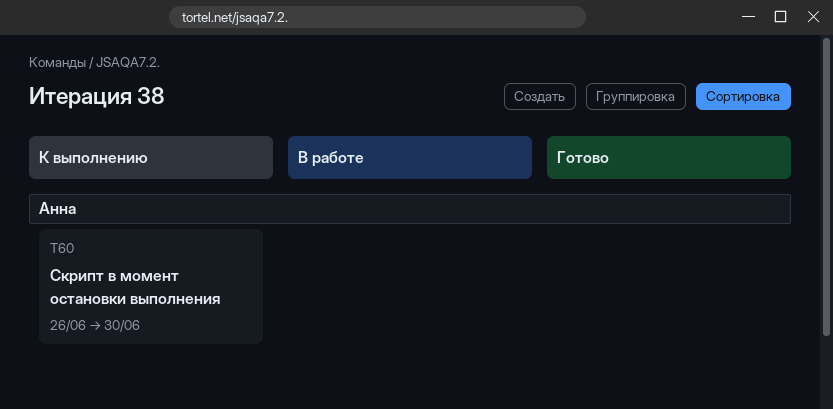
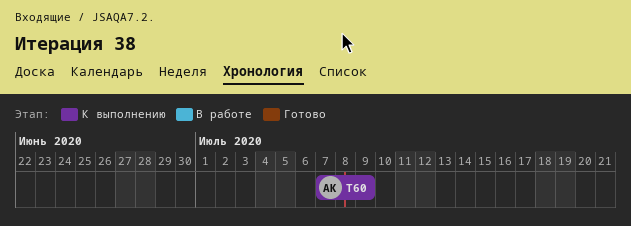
T60, start: Jun 26 -> Jul 7
T60, due: Jun 30 -> Jul 9

